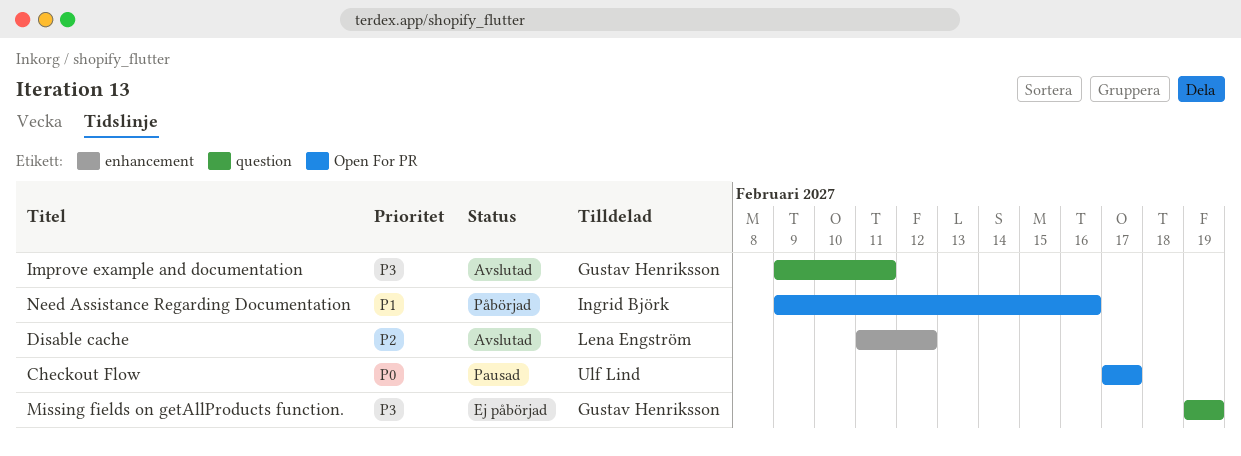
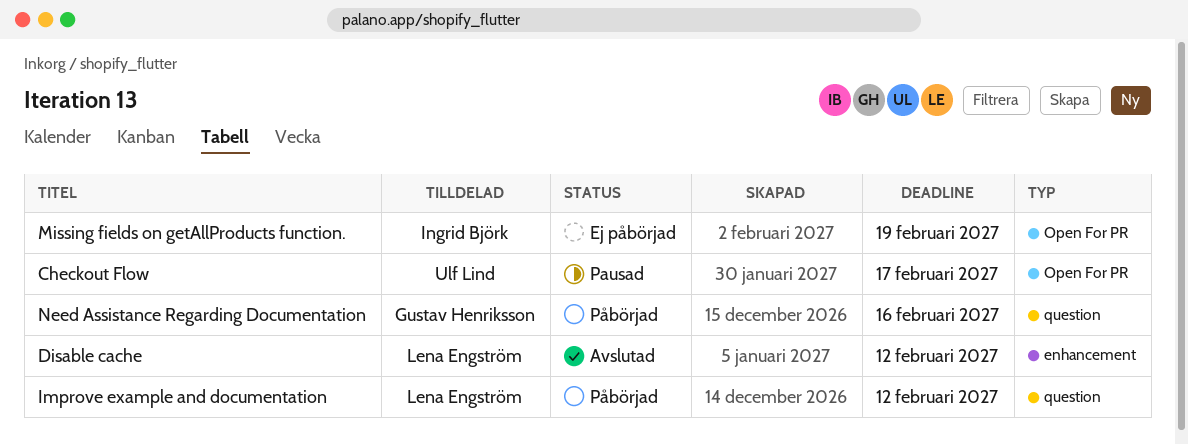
Improve example and documentation, status: Avslutad -> Påbörjad
Improve example and documentation, owner: Gustav Henriksson -> Lena Engström
Improve example and documentation, due: Feb 11 -> Feb 12
Missing fields on getAllProducts function., owner: Gustav Henriksson -> Ingrid Björk
Missing fields on getAllProducts function., label: question -> Open For PR
Need Assistance Regarding Documentation, owner: Ingrid Björk -> Gustav Henriksson
Need Assistance Regarding Documentation, label: Open For PR -> question

